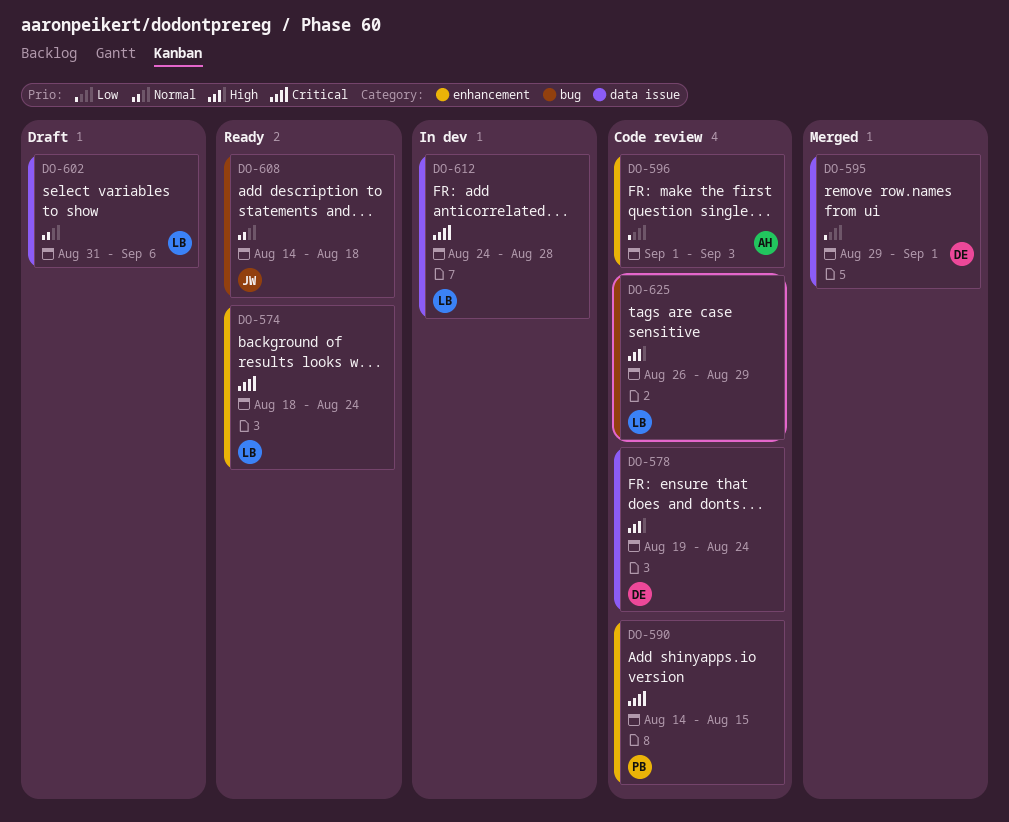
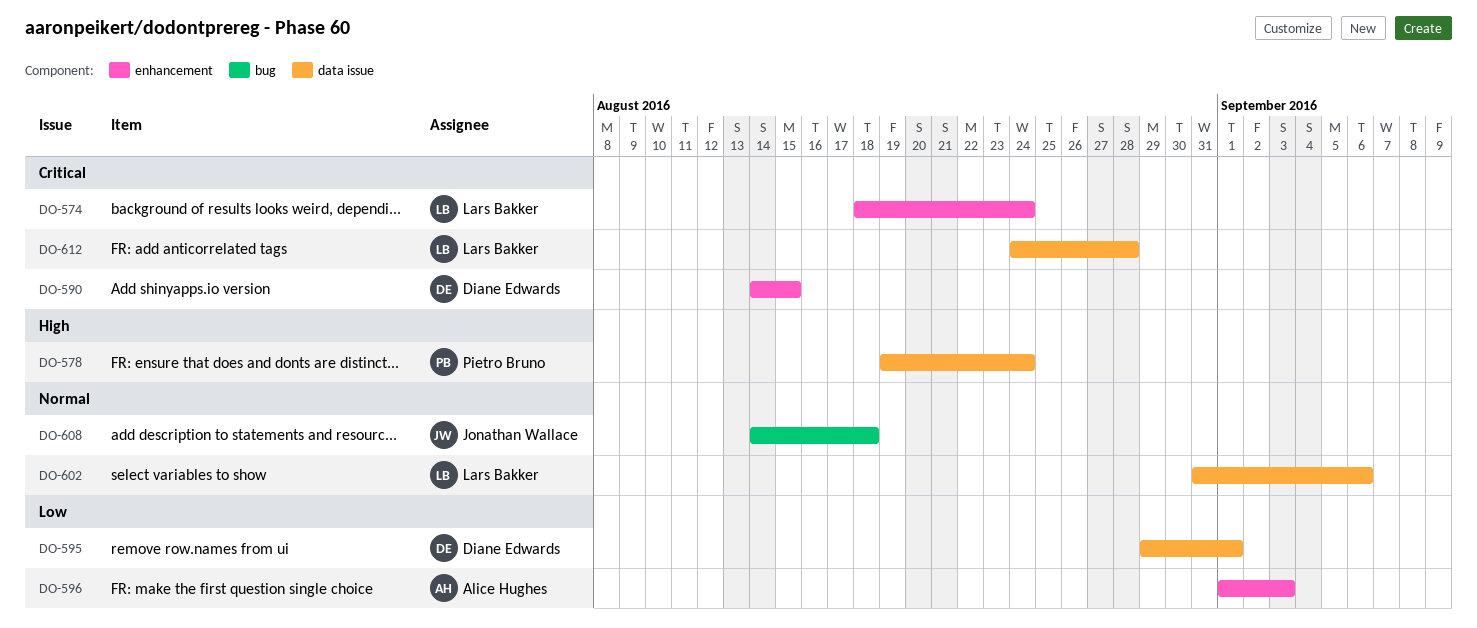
DO-578, owner: Diane Edwards -> Pietro Bruno
DO-590, owner: Pietro Bruno -> Diane Edwards
DO-625: present -> none

